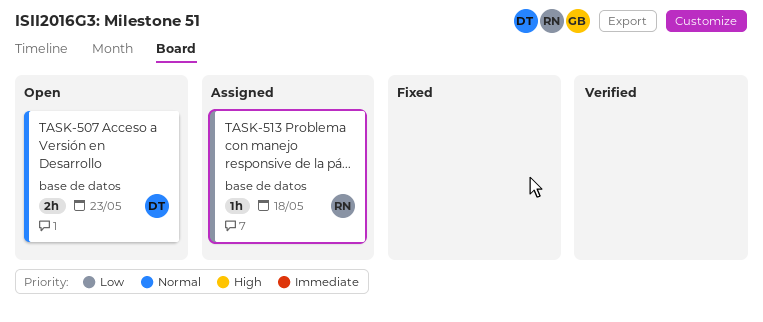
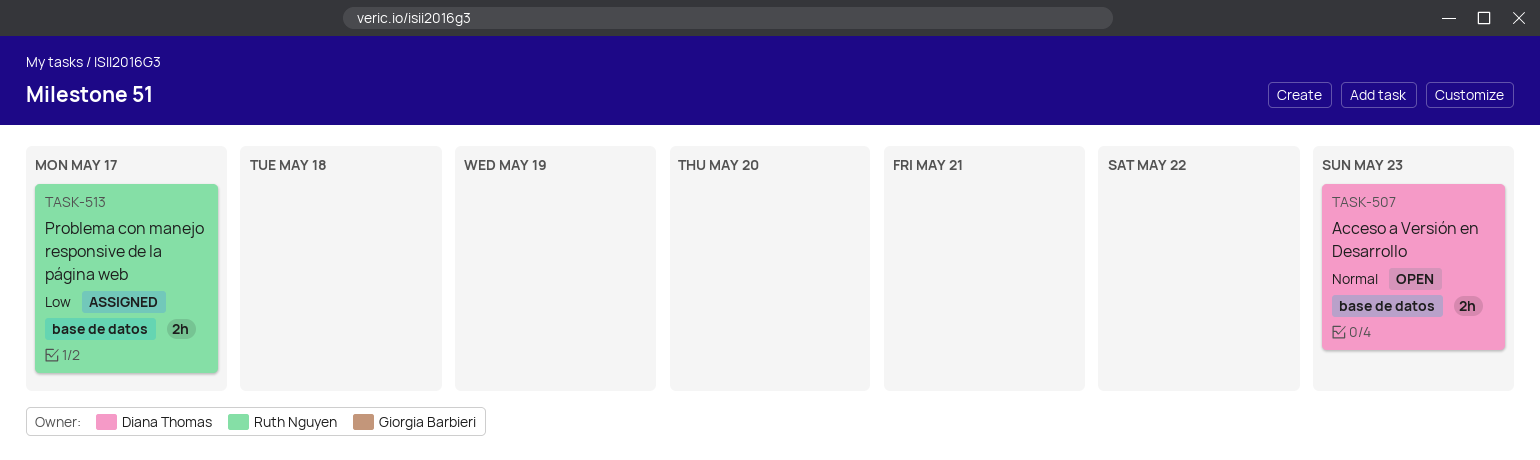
TASK-513, estimate: 1h -> 2h
TASK-513, due: May 18 -> May 17

